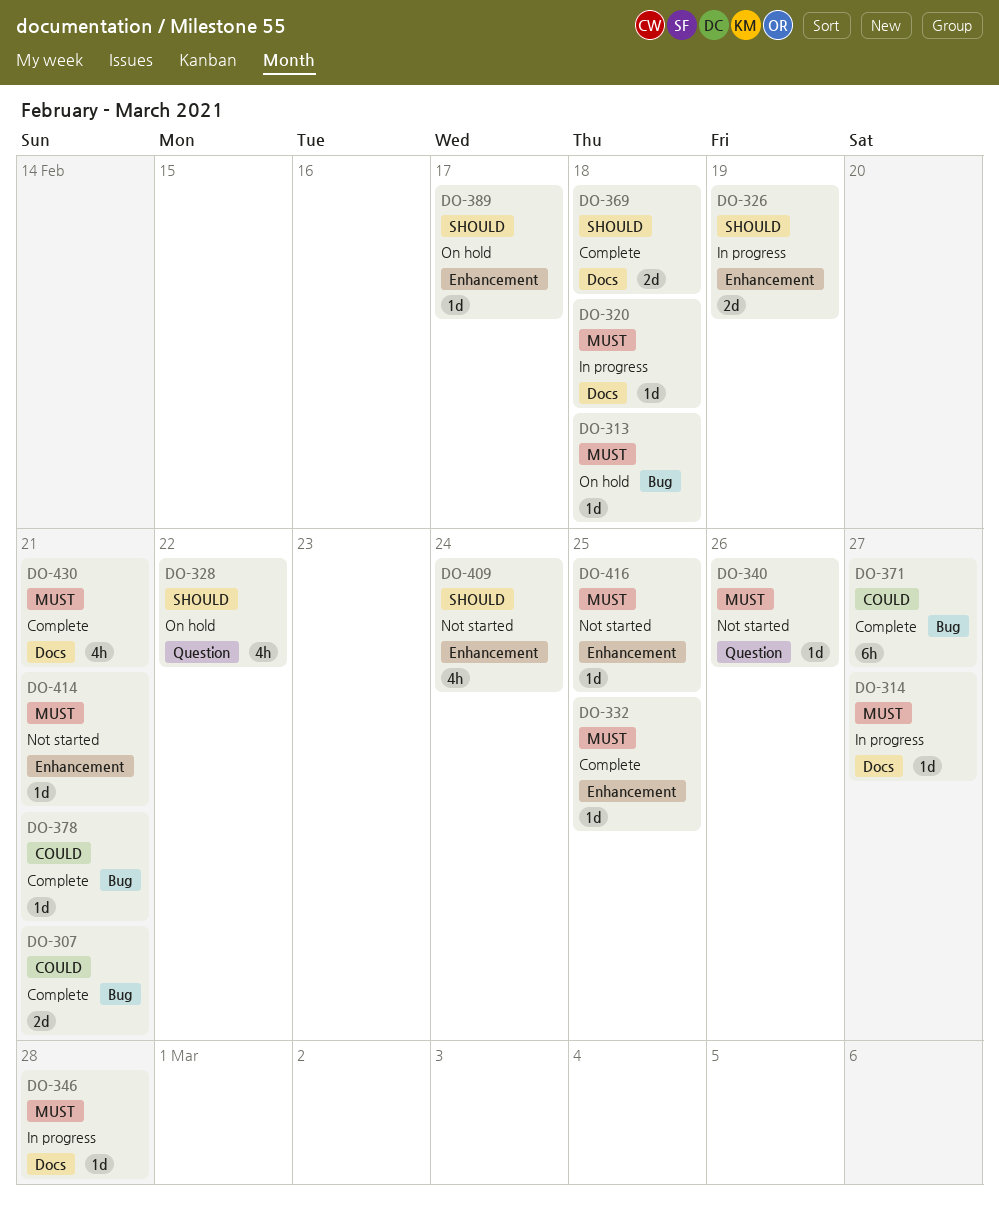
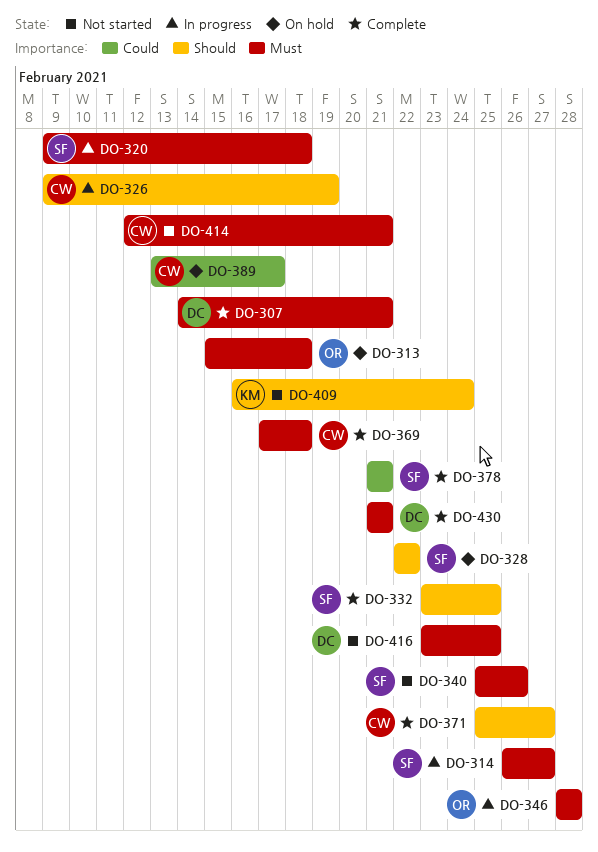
DO-307, priority: Could -> Must
DO-332, priority: Must -> Should
DO-369, priority: Should -> Must
DO-371, priority: Could -> Should
DO-389, priority: Should -> Could

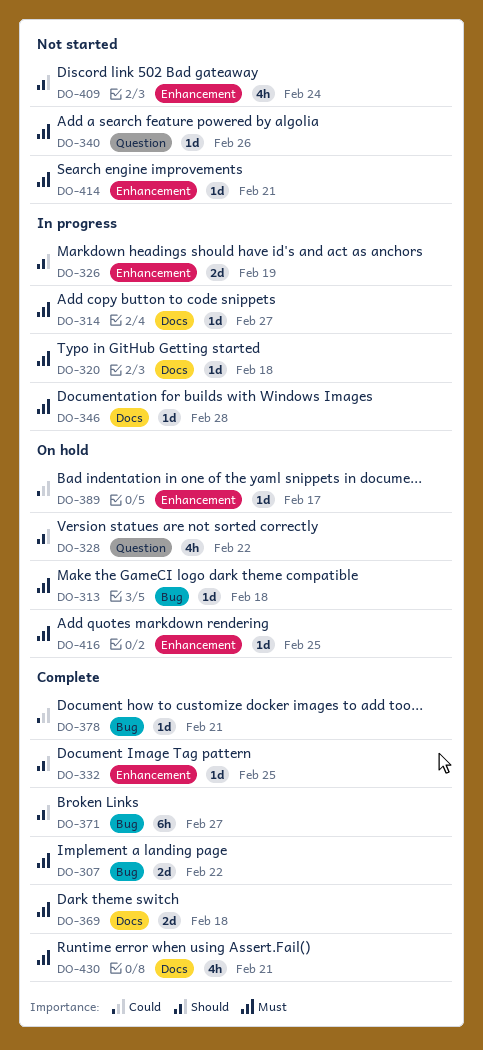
DO-307, due: Feb 21 -> Feb 22
DO-416, status: Not started -> On hold

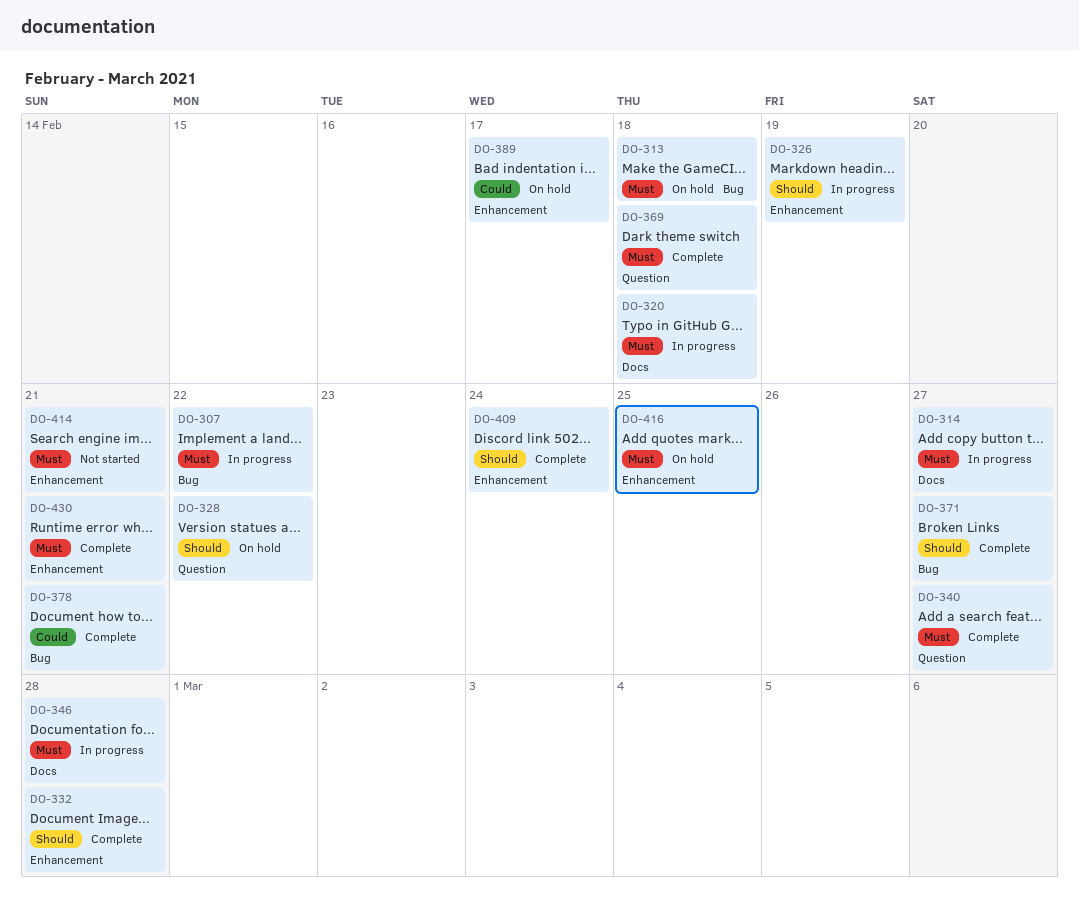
DO-307, status: Complete -> In progress
DO-332, due: Feb 25 -> Feb 28
DO-340, status: Not started -> Complete
DO-340, due: Feb 26 -> Feb 27
DO-369, label: Docs -> Question
DO-409, status: Not started -> Complete
DO-430, label: Docs -> Enhancement

